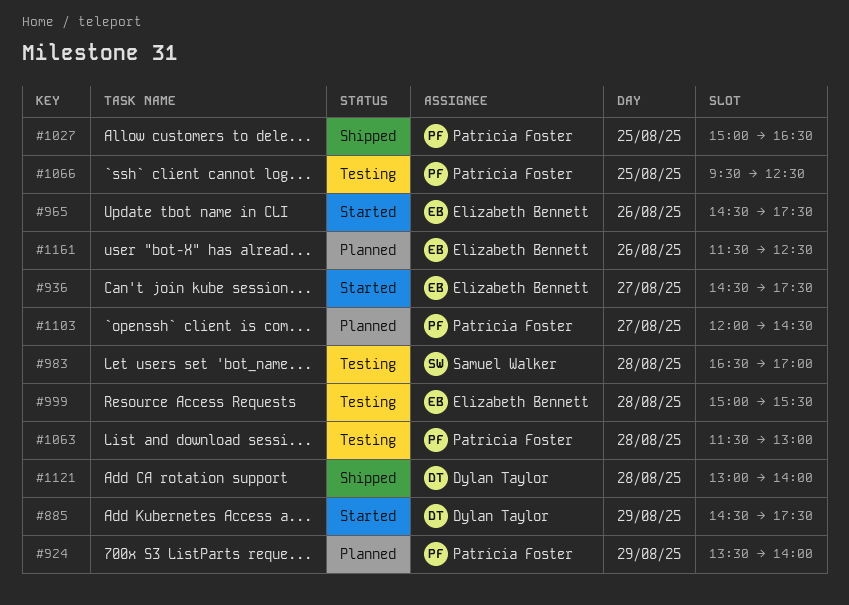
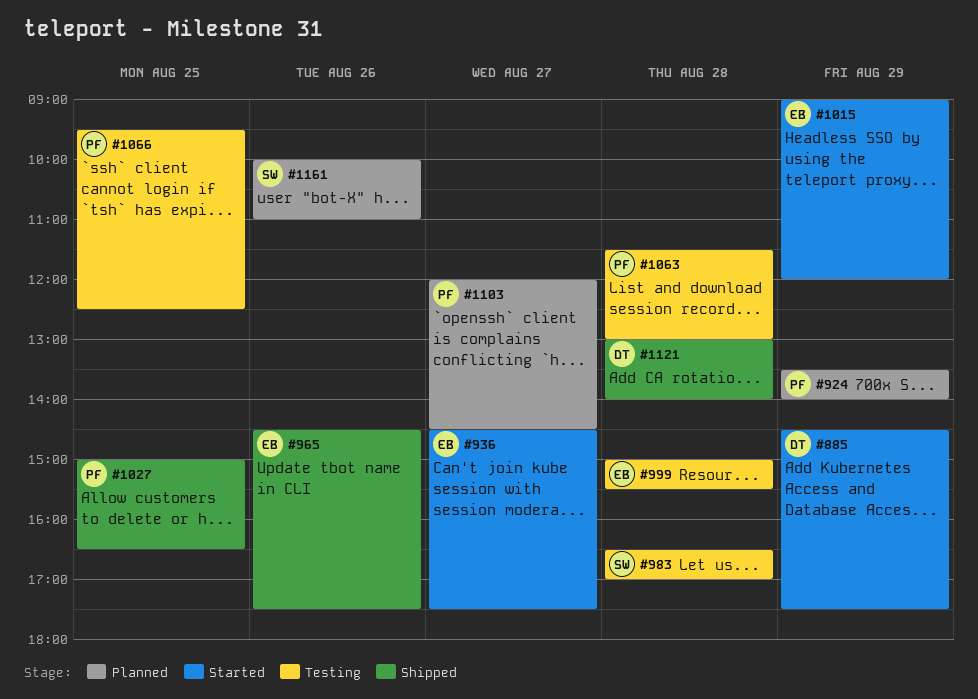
#965, status: Started -> Shipped
#1015: none -> present
#1161, owner: Elizabeth Bennett -> Samuel Walker
#1161, begins: 11:30 -> 10:00
#1161, ends: 12:30 -> 11:00

